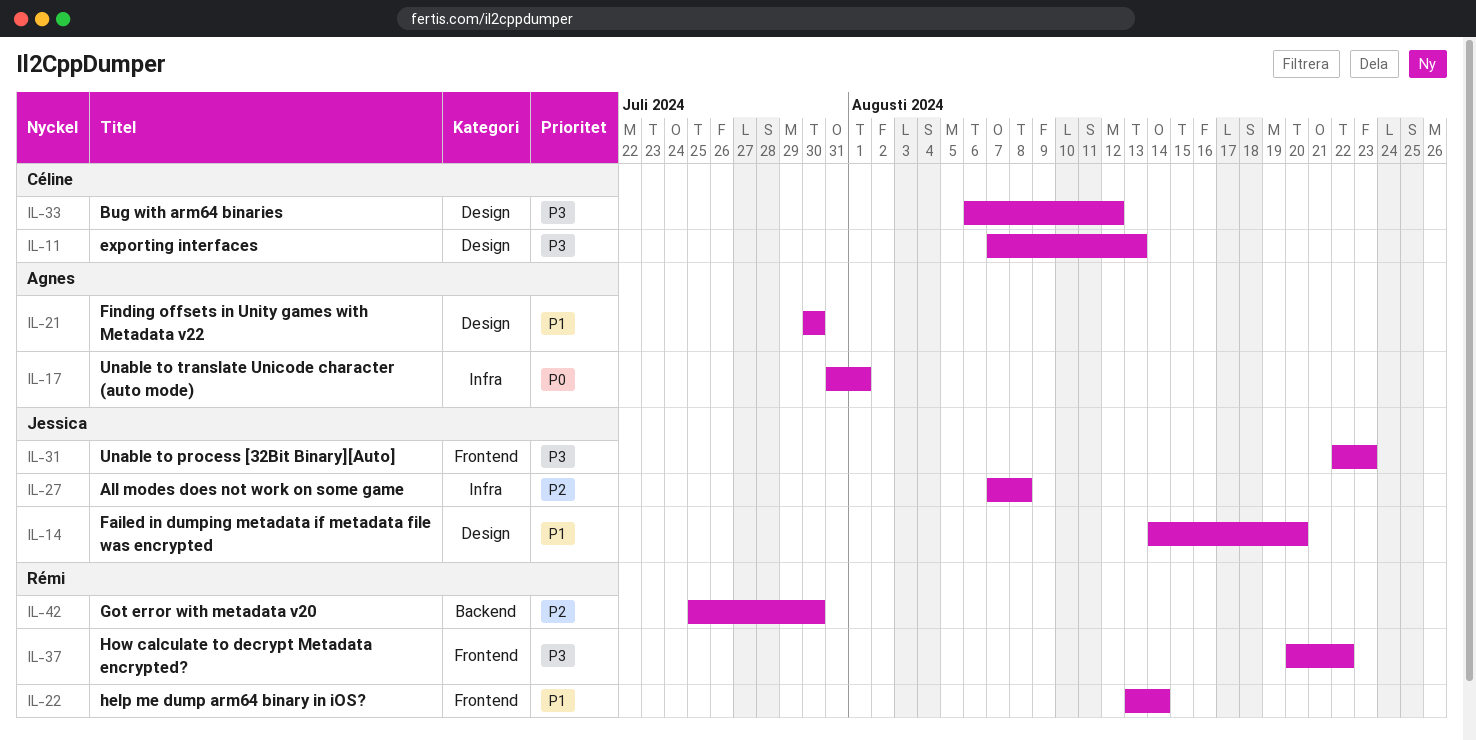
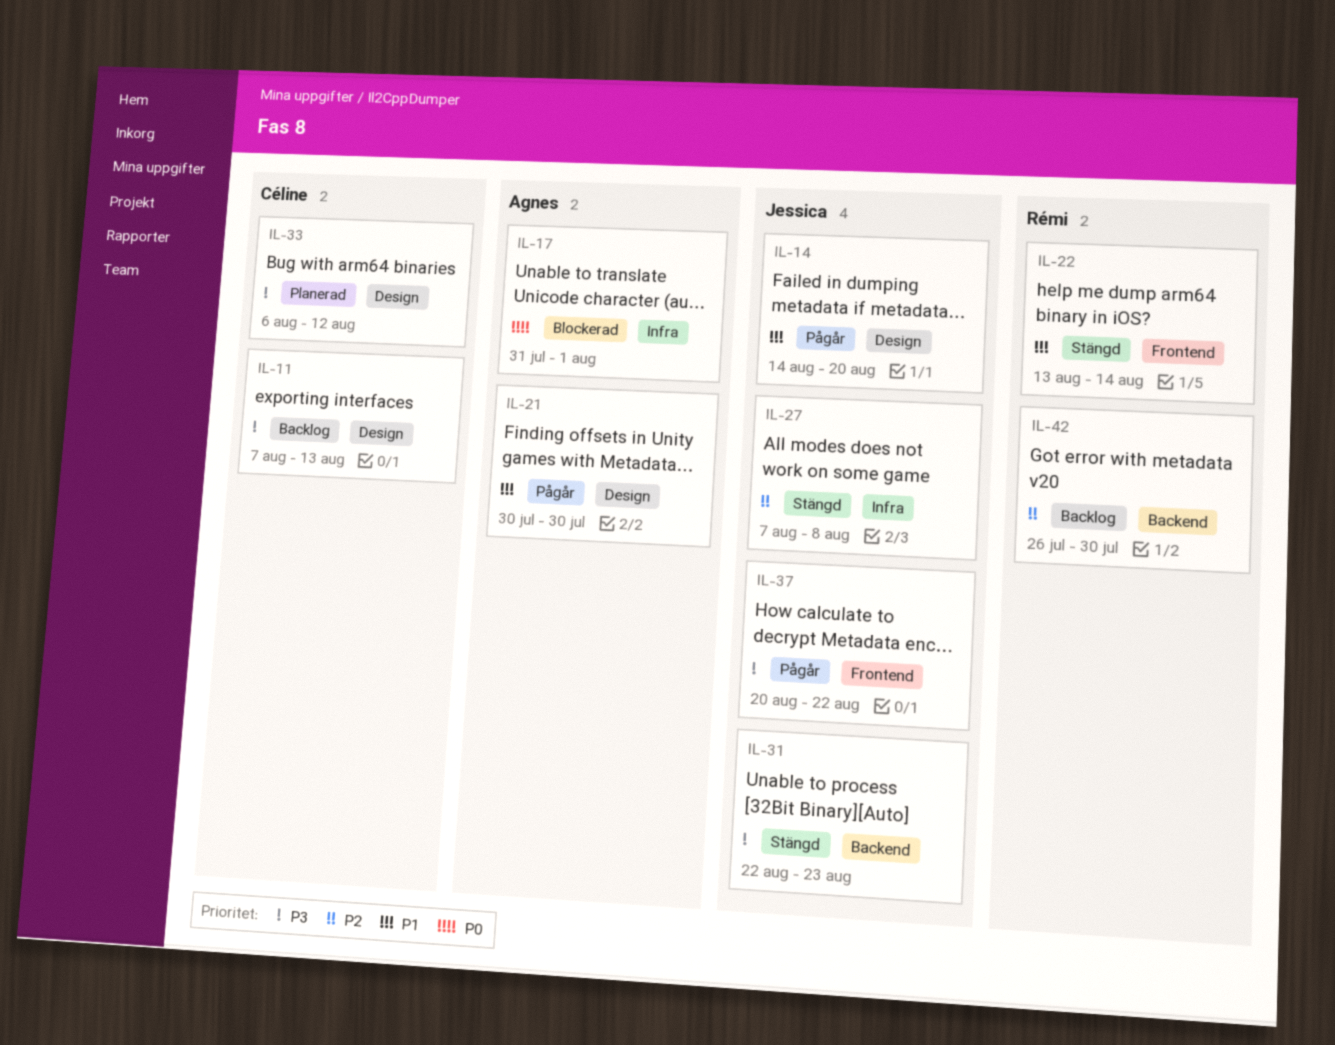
IL-31, label: Frontend -> Backend
IL-37, owner: Rémi -> Jessica
IL-42, start: Jul 25 -> Jul 26

